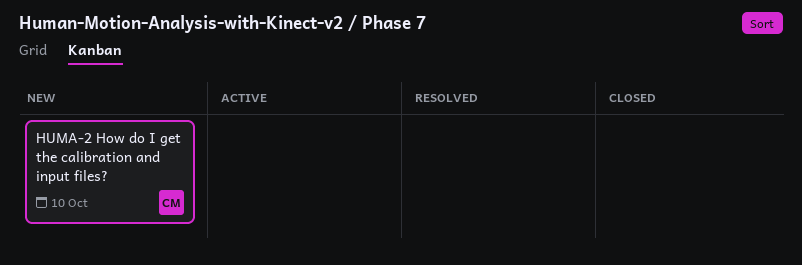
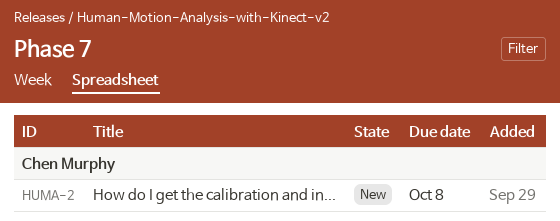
HUMA-2, due: Oct 10 -> Oct 8

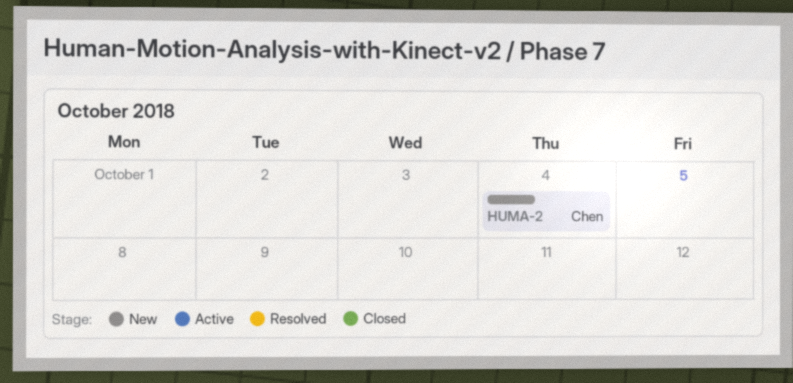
HUMA-2, due: Oct 8 -> Oct 4

